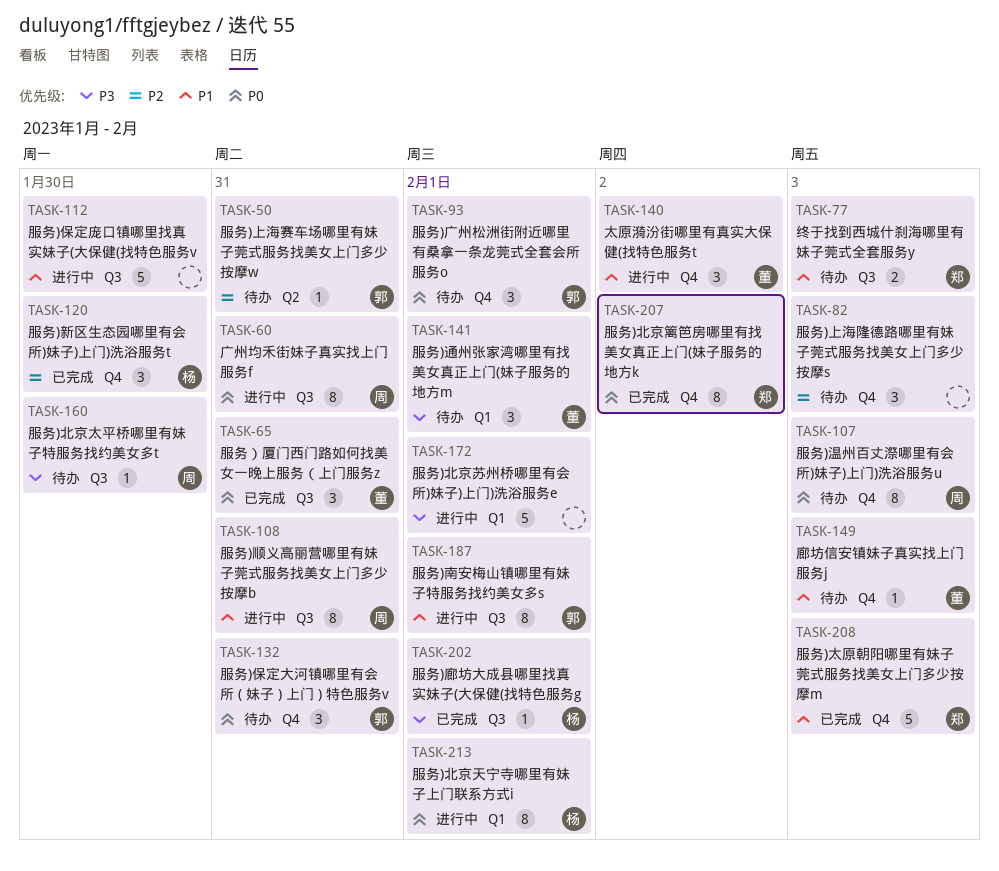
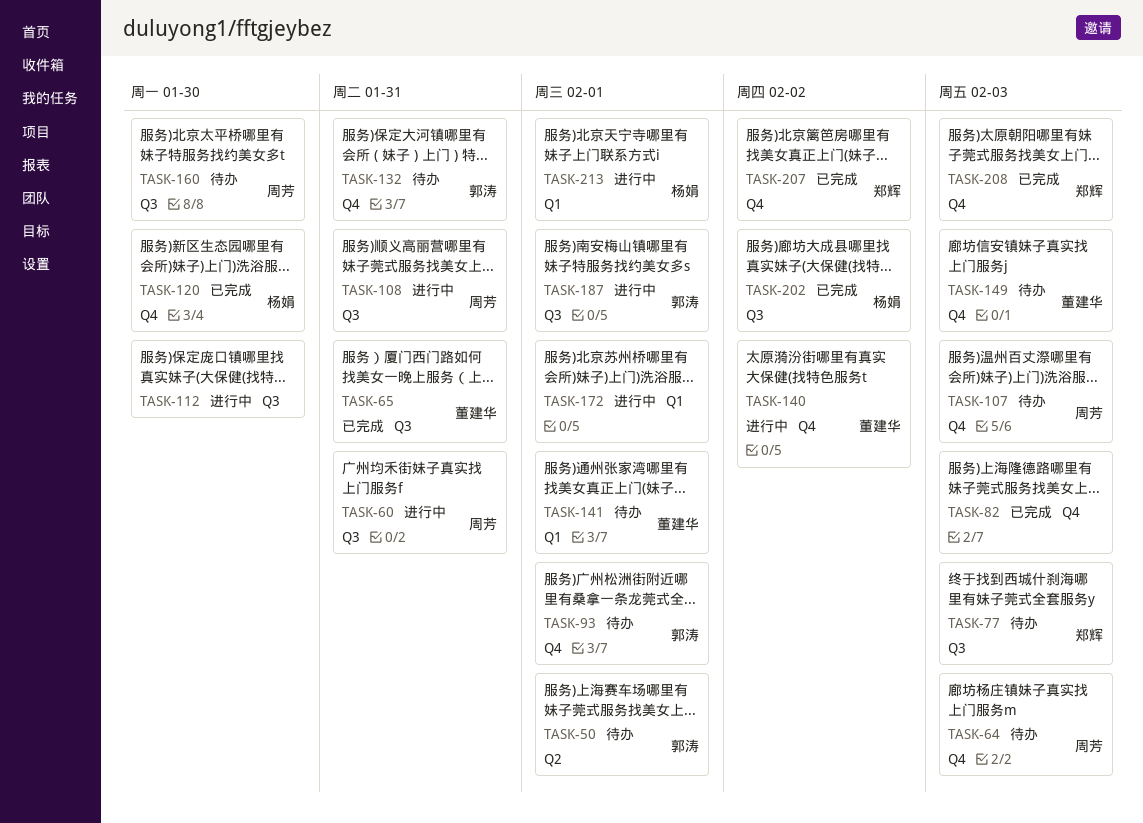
TASK-50, due: Jan 31 -> Feb 1
TASK-64: none -> present
TASK-82, status: 待办 -> 已完成
TASK-202, due: Feb 1 -> Feb 2

